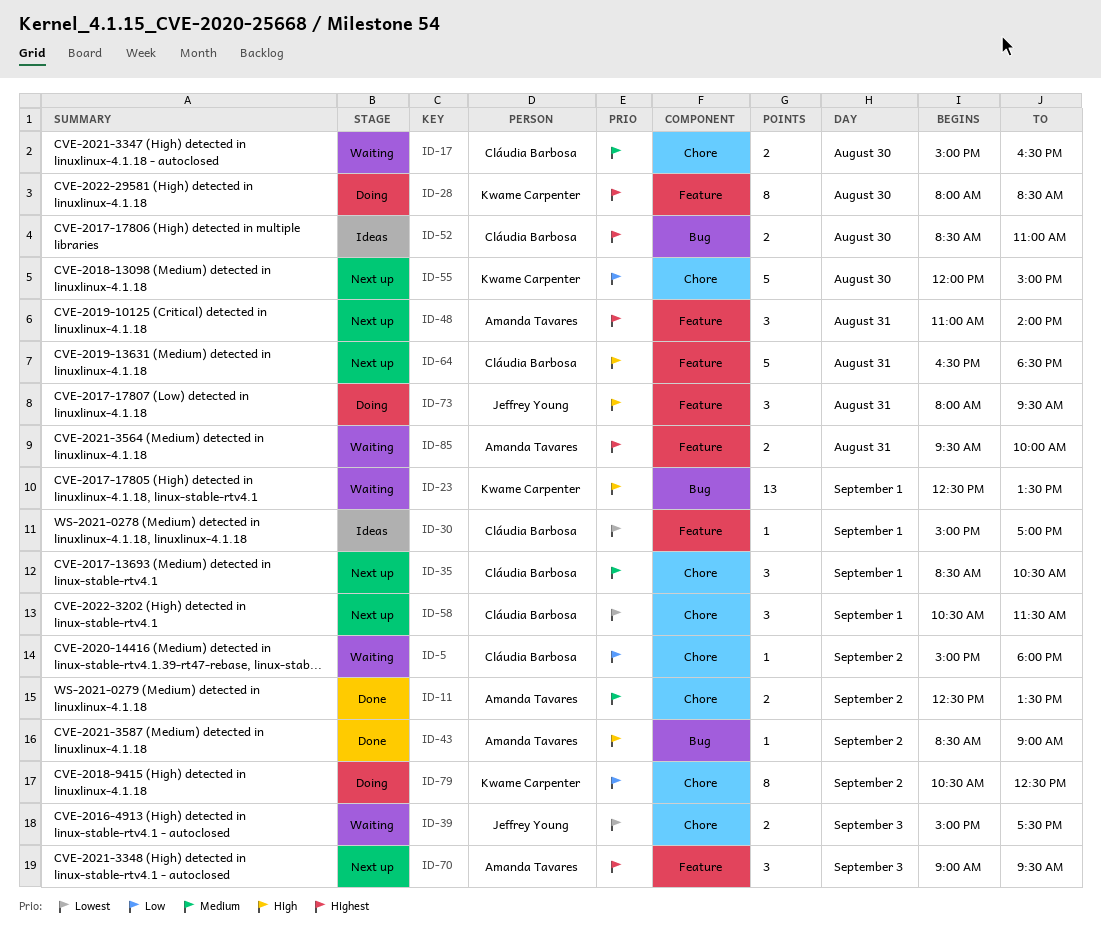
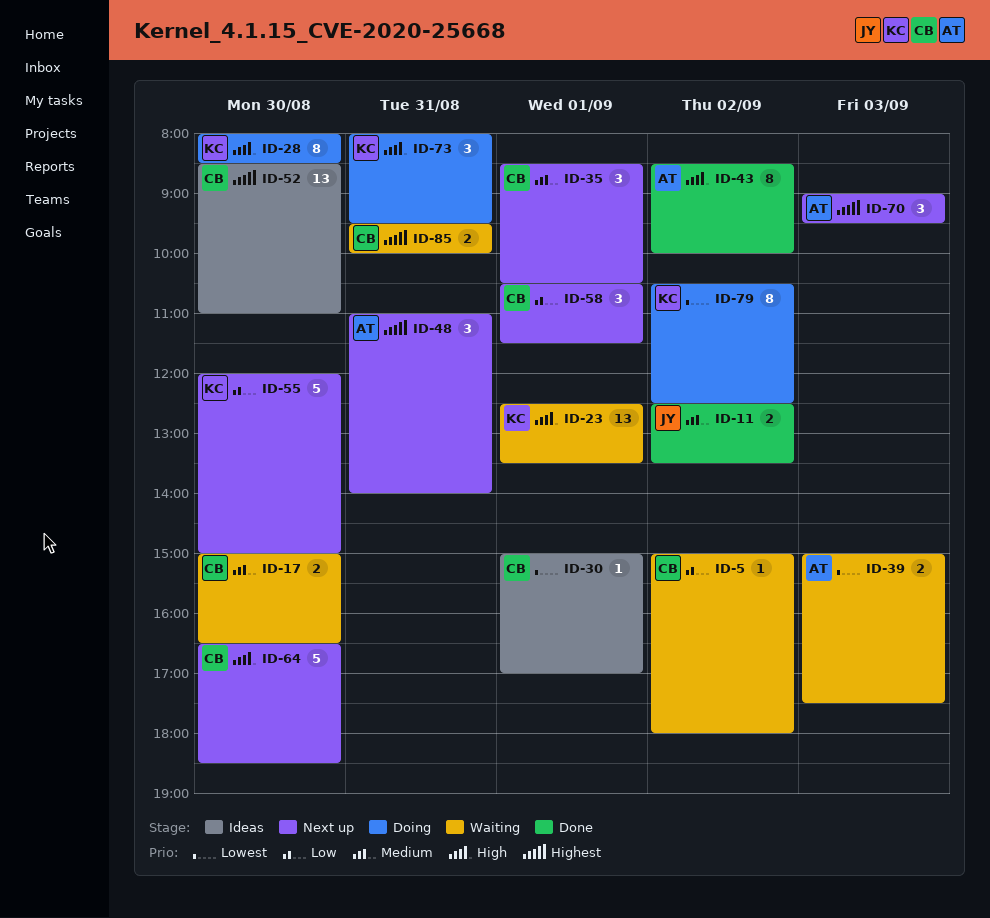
ID-11, owner: Amanda Tavares -> Jeffrey Young
ID-28, priority: Highest -> High
ID-39, owner: Jeffrey Young -> Amanda Tavares
ID-43, estimate: 1 -> 8
ID-43, ends: 09:00 -> 10:00
ID-52, estimate: 2 -> 13
ID-58, priority: Lowest -> Low
ID-64, day: Aug 31 -> Aug 30
ID-73, owner: Jeffrey Young -> Kwame Carpenter
ID-79, priority: Low -> Lowest
ID-85, owner: Amanda Tavares -> Cláudia Barbosa

